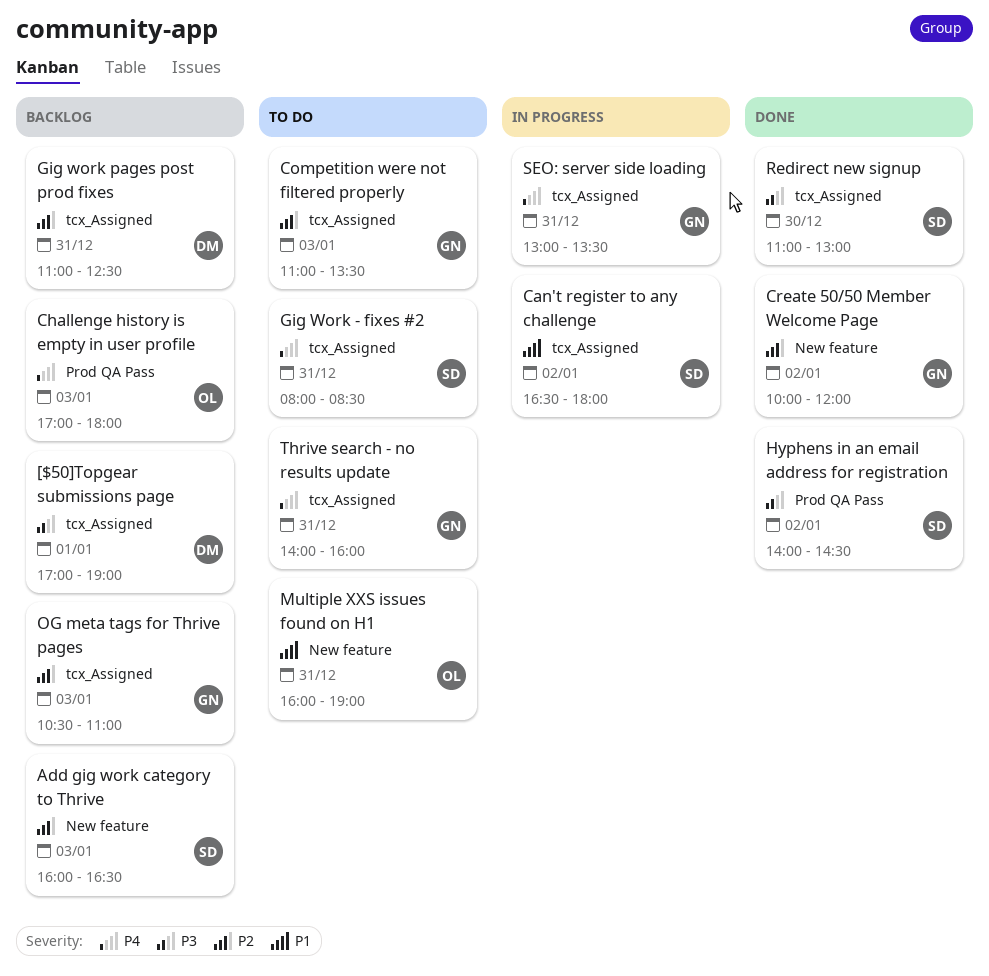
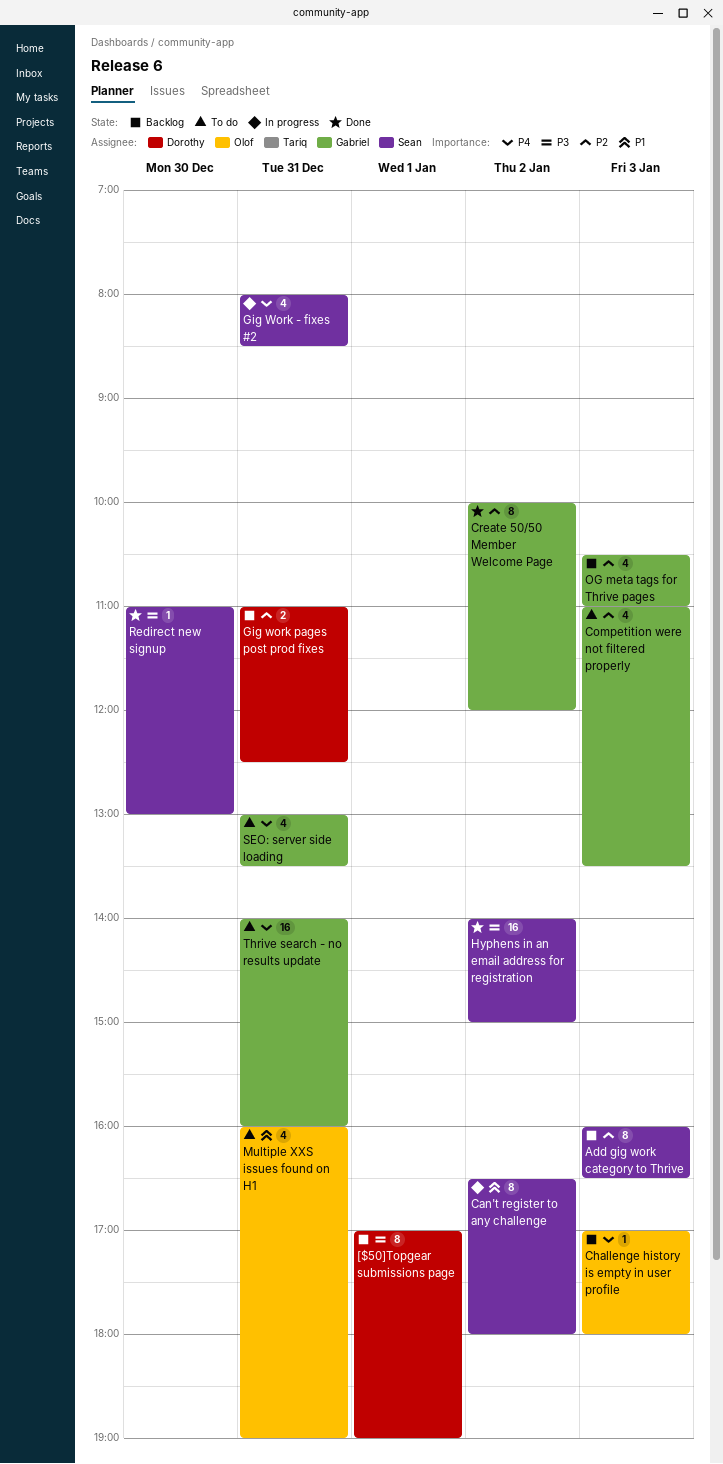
Gig Work - fixes #2, status: To do -> In progress
Hyphens in an email address for registration, ends: 14:30 -> 15:00
SEO: server side loading, status: In progress -> To do

